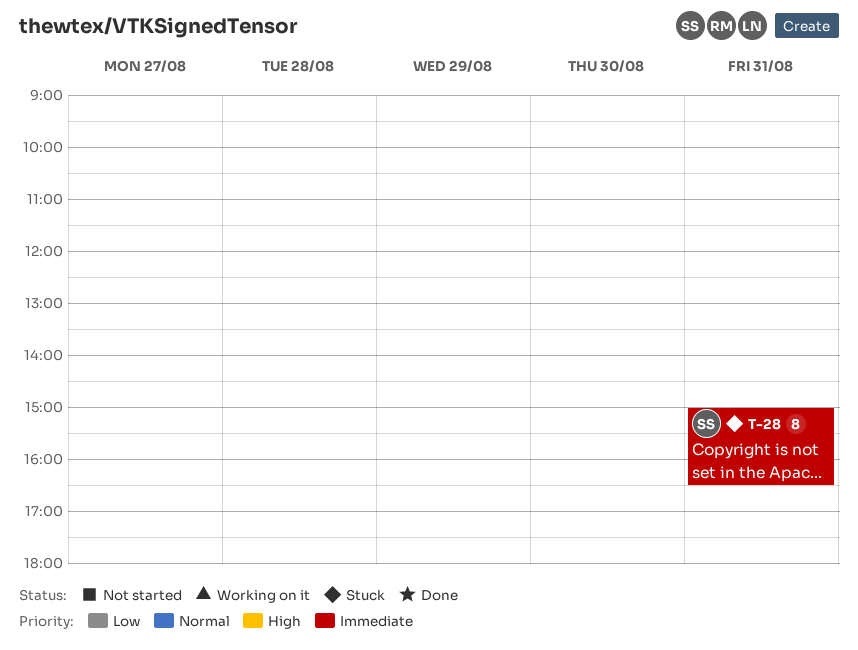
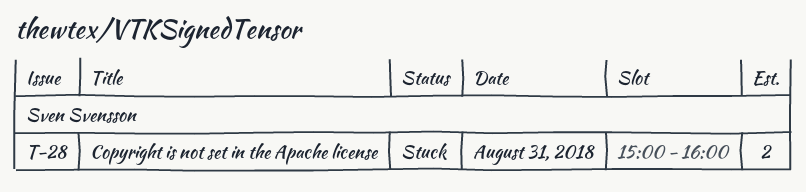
T-28, estimate: 8 -> 2
T-28, ends: 16:30 -> 16:00

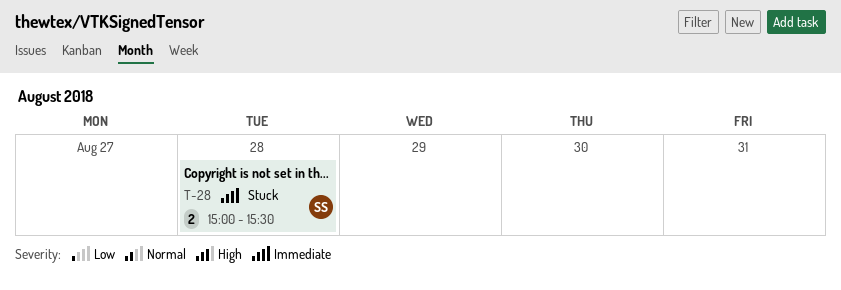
T-28, day: Aug 31 -> Aug 28
T-28, ends: 16:00 -> 15:30

